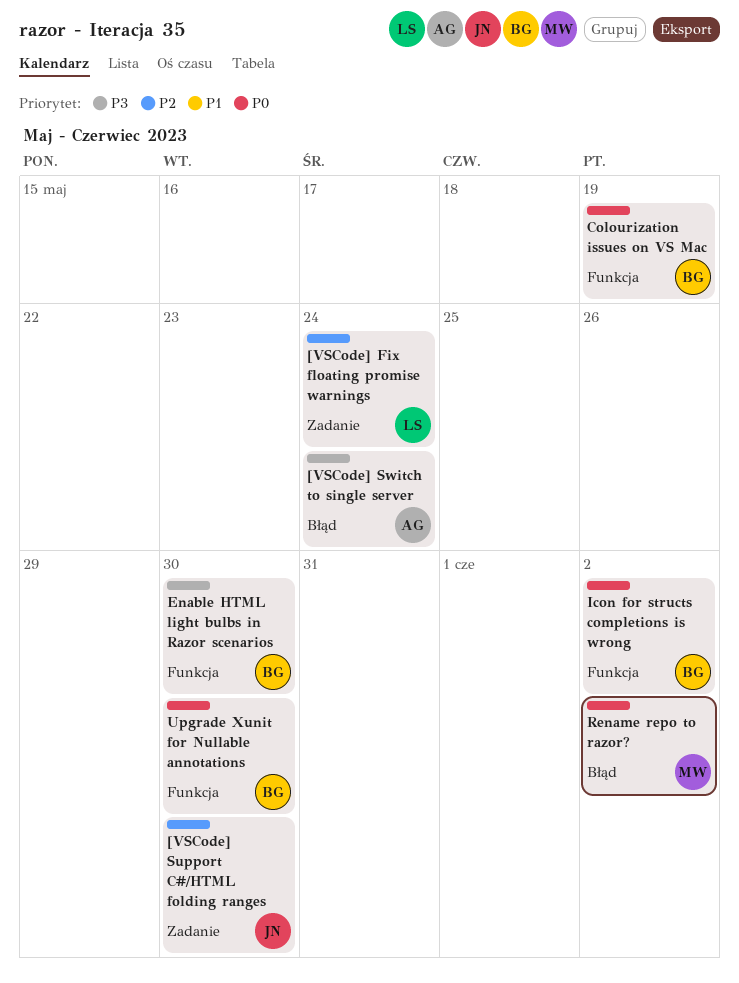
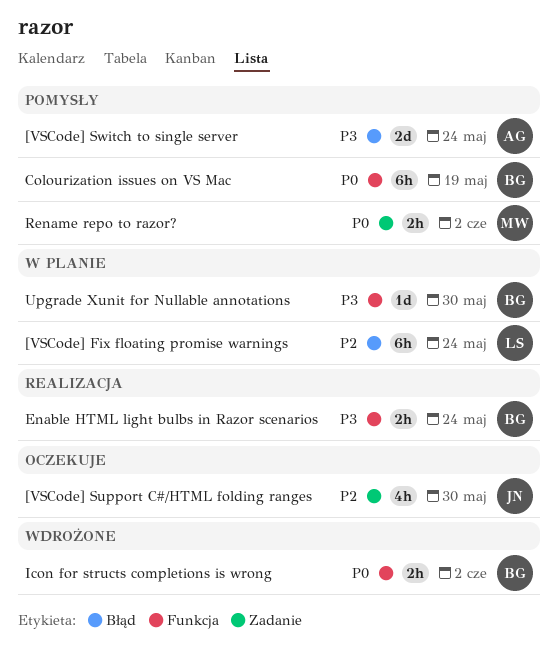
[VSCode] Fix floating promise warnings, label: Zadanie -> Błąd
Enable HTML light bulbs in Razor scenarios, due: May 30 -> May 24
Rename repo to razor?, label: Błąd -> Zadanie
Upgrade Xunit for Nullable annotations, priority: P0 -> P3

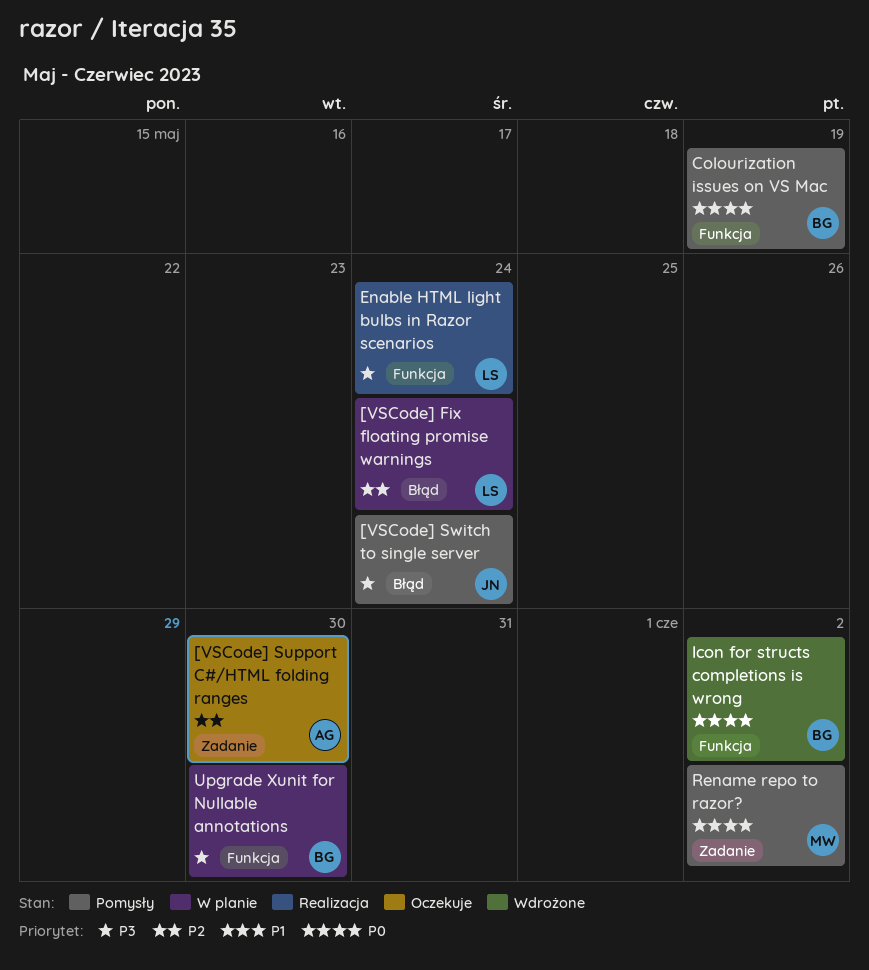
[VSCode] Support C#/HTML folding ranges, owner: JN -> AG
[VSCode] Switch to single server, owner: AG -> JN
Enable HTML light bulbs in Razor scenarios, owner: BG -> LS

